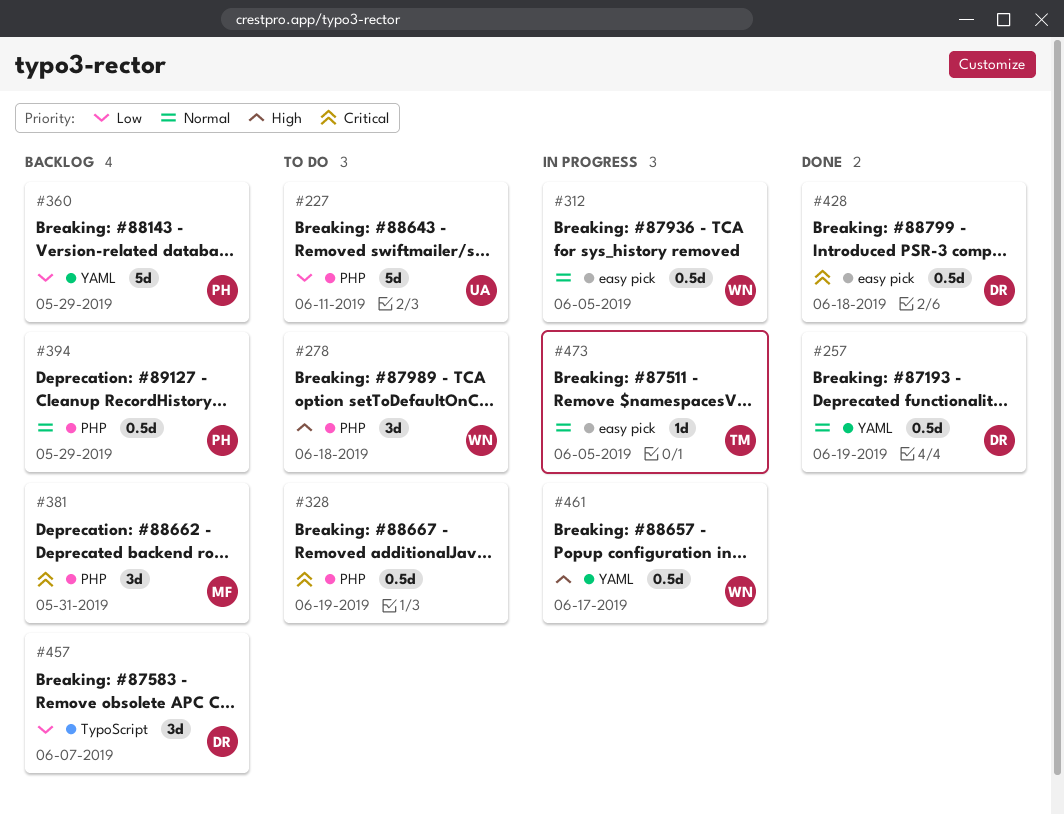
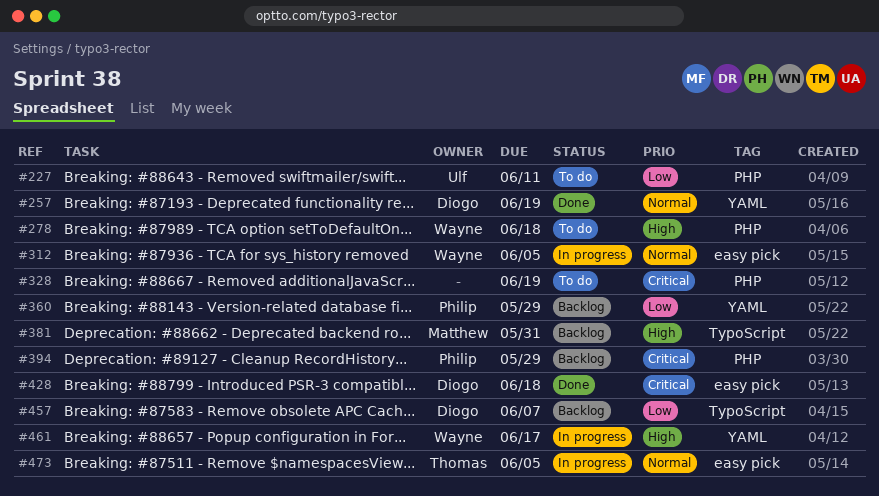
#381, priority: Critical -> High
#381, label: PHP -> TypoScript
#394, priority: Normal -> Critical

